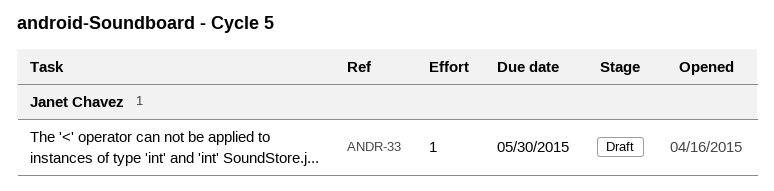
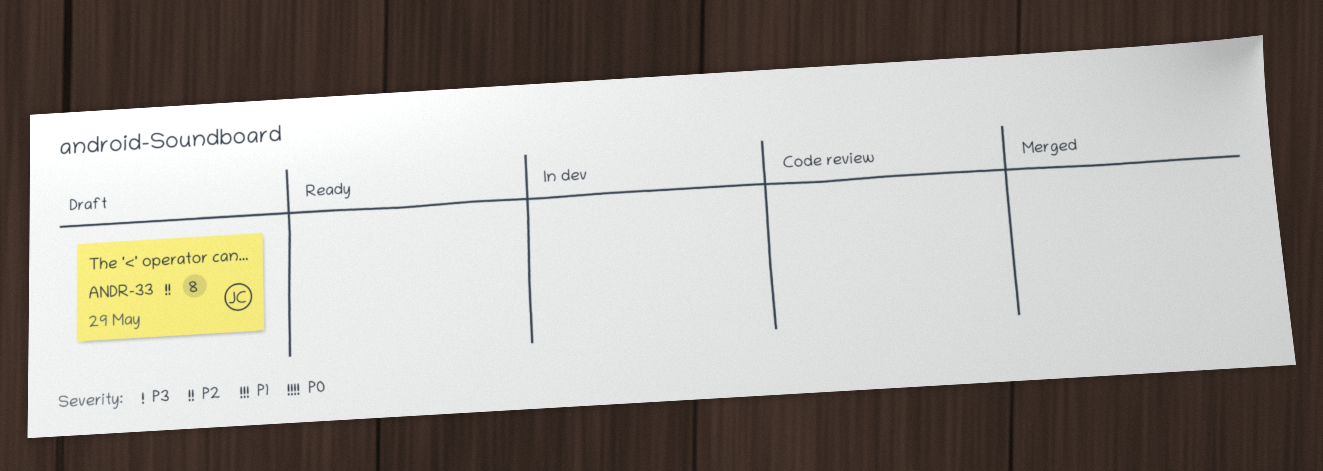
ANDR-33, estimate: 1 -> 8
ANDR-33, due: May 30 -> May 29

